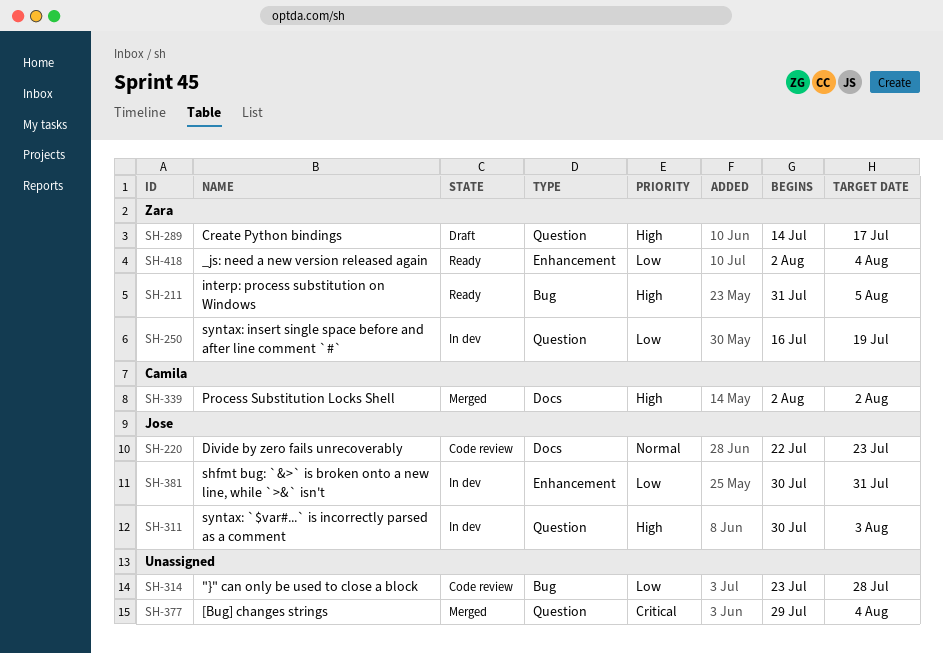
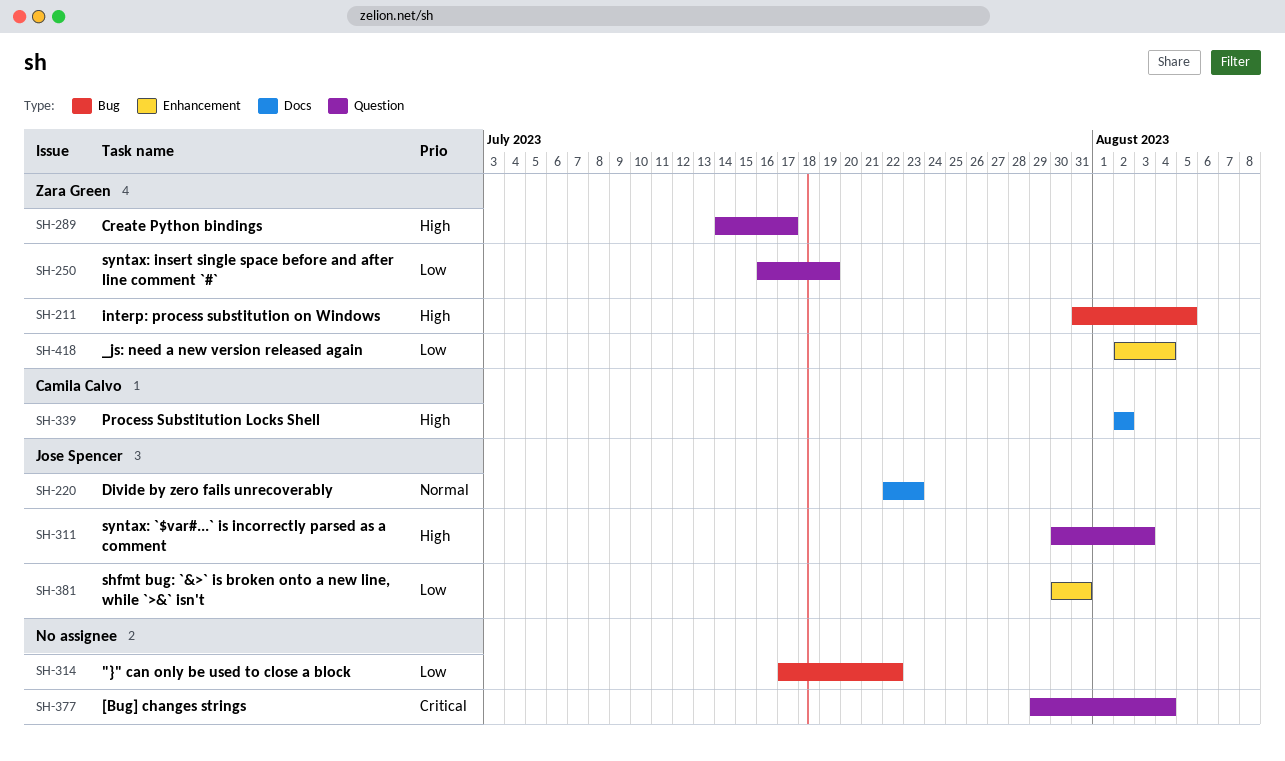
SH-314, start: Jul 23 -> Jul 17
SH-314, due: Jul 28 -> Jul 22

